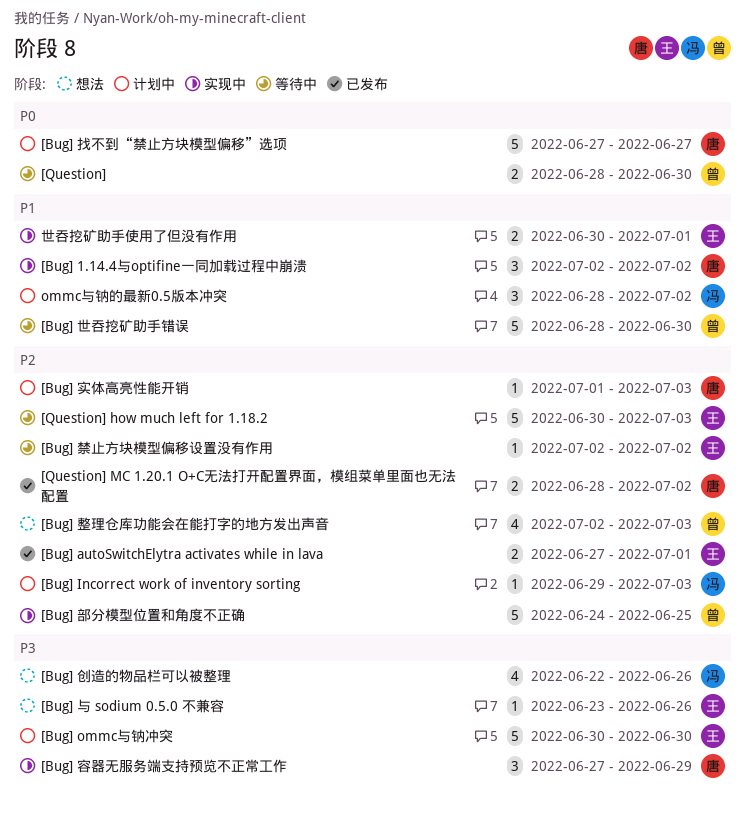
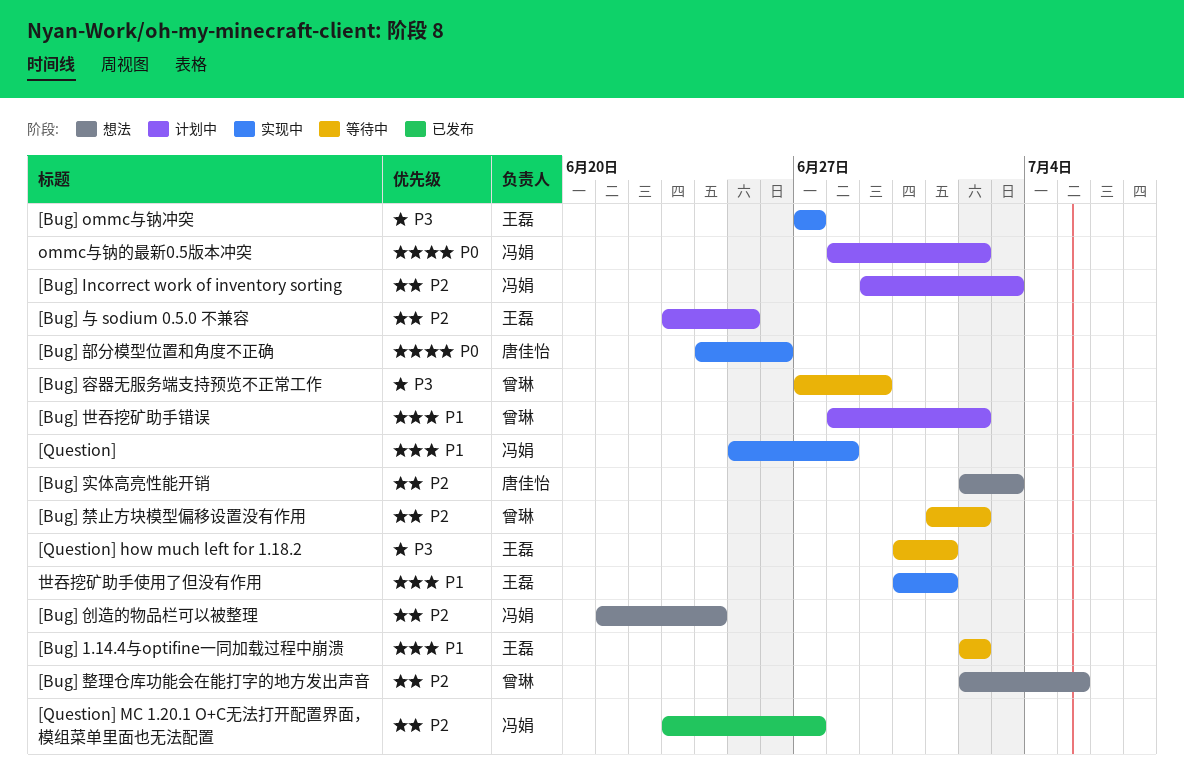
[Bug] 1.14.4与optifine一同加载过程中崩溃, status: 实现中 -> 等待中
[Bug] 1.14.4与optifine一同加载过程中崩溃, owner: 唐佳怡 -> 王磊
[Bug] autoSwitchElytra activates while in lava: present -> none
[Bug] ommc与钠冲突, status: 计划中 -> 实现中
[Bug] ommc与钠冲突, start: Jun 30 -> Jun 27
[Bug] ommc与钠冲突, due: Jun 30 -> Jun 27
[Bug] 与 sodium 0.5.0 不兼容, status: 想法 -> 计划中
[Bug] 与 sodium 0.5.0 不兼容, priority: P3 -> P2
[Bug] 与 sodium 0.5.0 不兼容, due: Jun 26 -> Jun 25
[Bug] 世吞挖矿助手错误, status: 等待中 -> 计划中
[Bug] 世吞挖矿助手错误, due: Jun 30 -> Jul 2
[Bug] 创造的物品栏可以被整理, priority: P3 -> P2
[Bug] 创造的物品栏可以被整理, start: Jun 22 -> Jun 21
[Bug] 创造的物品栏可以被整理, due: Jun 26 -> Jun 24
[Bug] 实体高亮性能开销, status: 计划中 -> 想法
[Bug] 实体高亮性能开销, start: Jul 1 -> Jul 2
[Bug] 容器无服务端支持预览不正常工作, status: 实现中 -> 等待中
[Bug] 容器无服务端支持预览不正常工作, owner: 唐佳怡 -> 曾琳
[Bug] 找不到“禁止方块模型偏移”选项: present -> none
[Bug] 整理仓库功能会在能打字的地方发出声音, due: Jul 3 -> Jul 5
[Bug] 禁止方块模型偏移设置没有作用, owner: 王磊 -> 曾琳
[Bug] 禁止方块模型偏移设置没有作用, start: Jul 2 -> Jul 1
[Bug] 部分模型位置和角度不正确, owner: 曾琳 -> 唐佳怡
[Bug] 部分模型位置和角度不正确, priority: P2 -> P0
[Bug] 部分模型位置和角度不正确, due: Jun 25 -> Jun 26
[Question], status: 等待中 -> 实现中
[Question], owner: 曾琳 -> 冯娟
[Question], priority: P0 -> P1
[Question], start: Jun 28 -> Jun 25
[Question], due: Jun 30 -> Jun 28
[Question] how much left for 1.18.2, priority: P2 -> P3
[Question] how much left for 1.18.2, due: Jul 3 -> Jul 1
[Question] MC 1.20.1 O+C无法打开配置界面，模组菜单里面也无法配置, owner: 唐佳怡 -> 冯娟
[Question] MC 1.20.1 O+C无法打开配置界面，模组菜单里面也无法配置, start: Jun 28 -> Jun 23
[Question] MC 1.20.1 O+C无法打开配置界面，模组菜单里面也无法配置, due: Jul 2 -> Jun 27
ommc与钠的最新0.5版本冲突, priority: P1 -> P0

